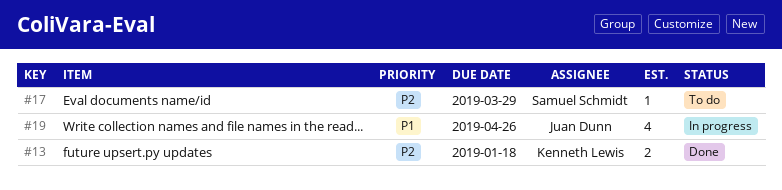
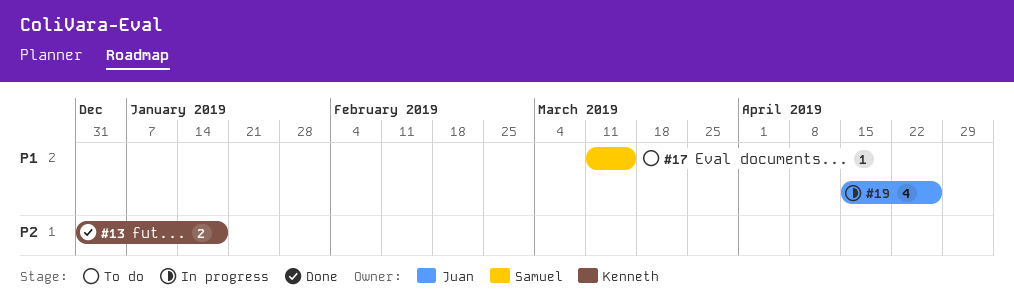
#17, priority: P2 -> P1
#17, due: Mar 29 -> Mar 15

